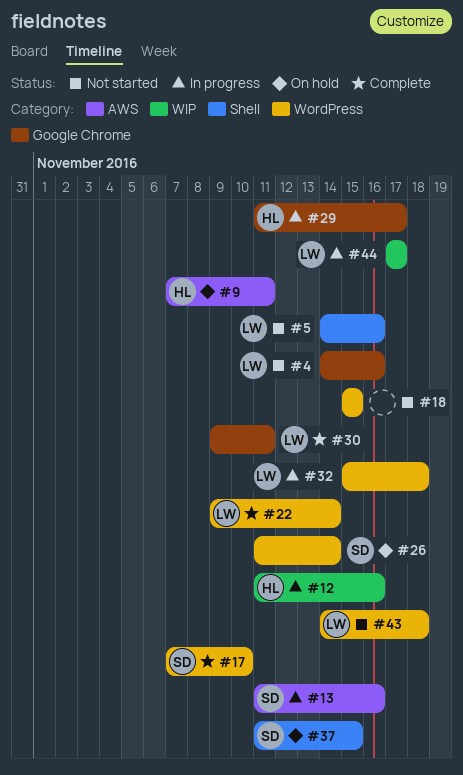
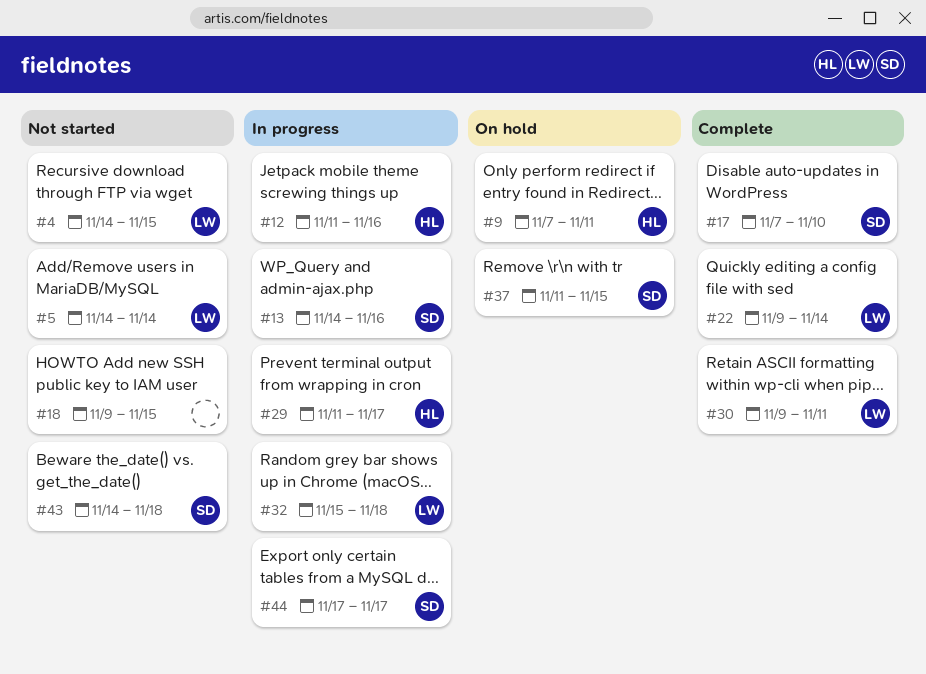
#4, due: Nov 16 -> Nov 15
#5, due: Nov 16 -> Nov 14
#13, start: Nov 11 -> Nov 14
#18, start: Nov 15 -> Nov 9
#26: present -> none
#43, owner: LW -> SD
#44, owner: LW -> SD

